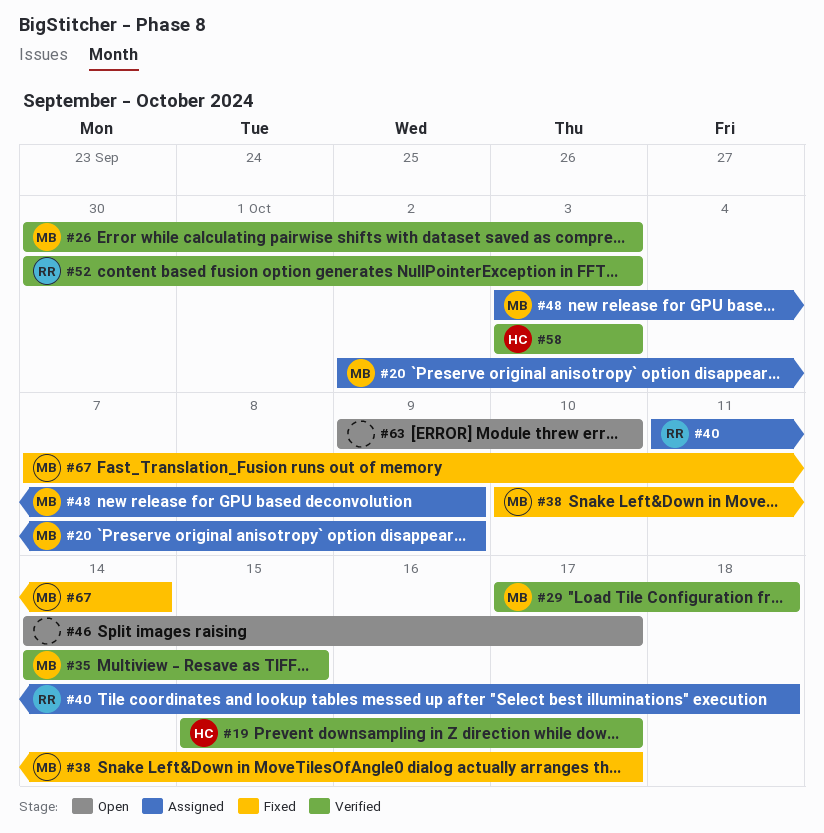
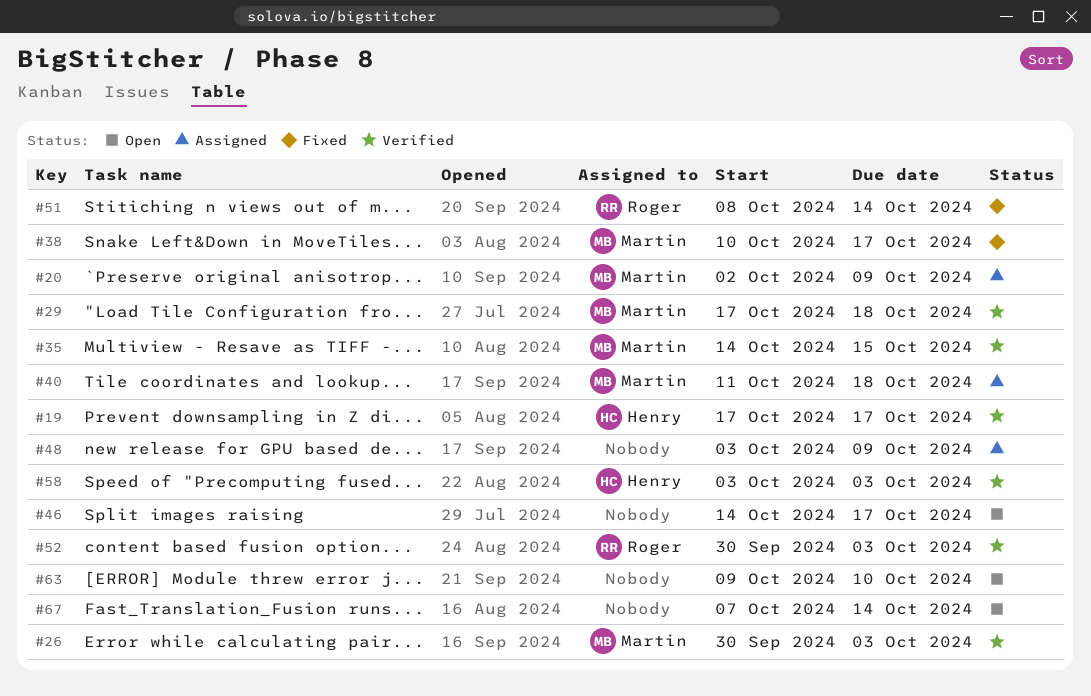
#19, start: Oct 15 -> Oct 17
#40, owner: Roger -> Martin
#48, owner: Martin -> none
#51: none -> present
#67, status: Fixed -> Open
#67, owner: Martin -> none

